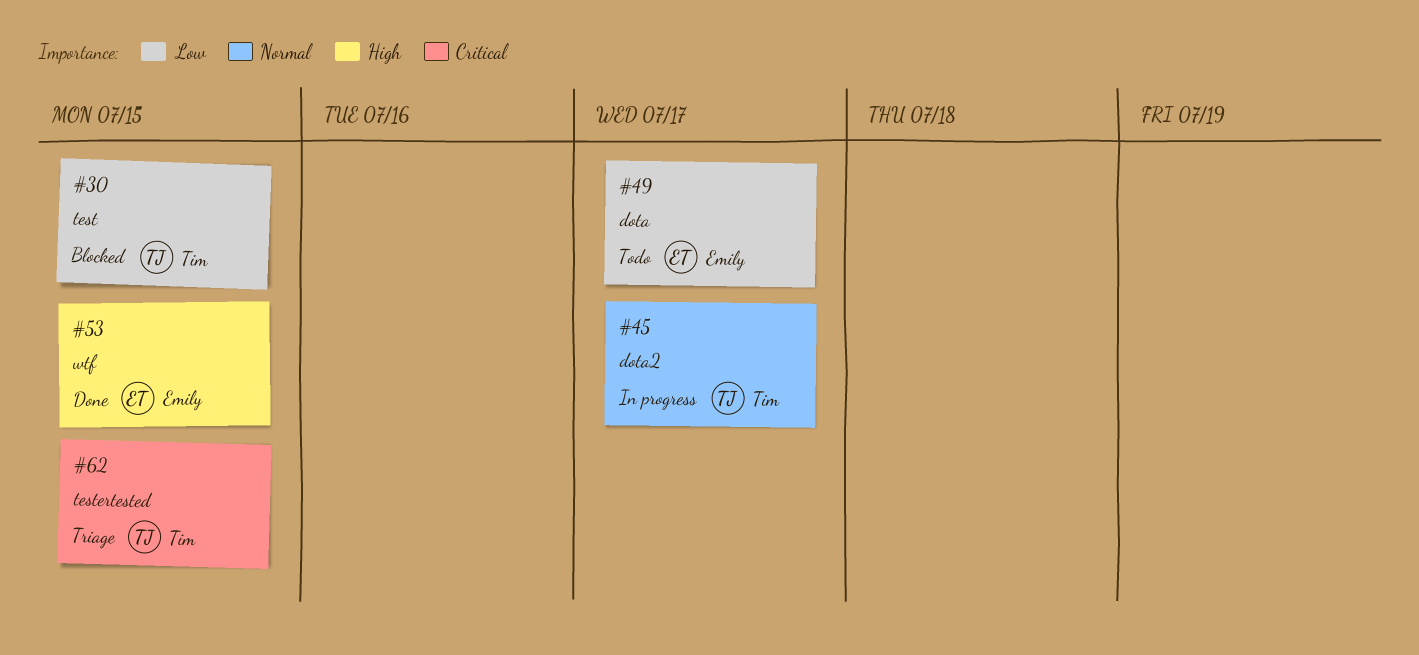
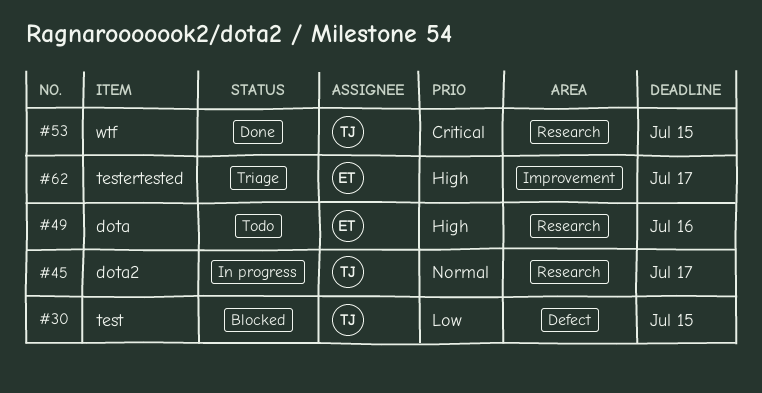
#49, priority: Low -> High
#49, due: Jul 17 -> Jul 16
#53, owner: Emily -> Tim
#53, priority: High -> Critical
#62, owner: Tim -> Emily
#62, priority: Critical -> High
#62, due: Jul 15 -> Jul 17

